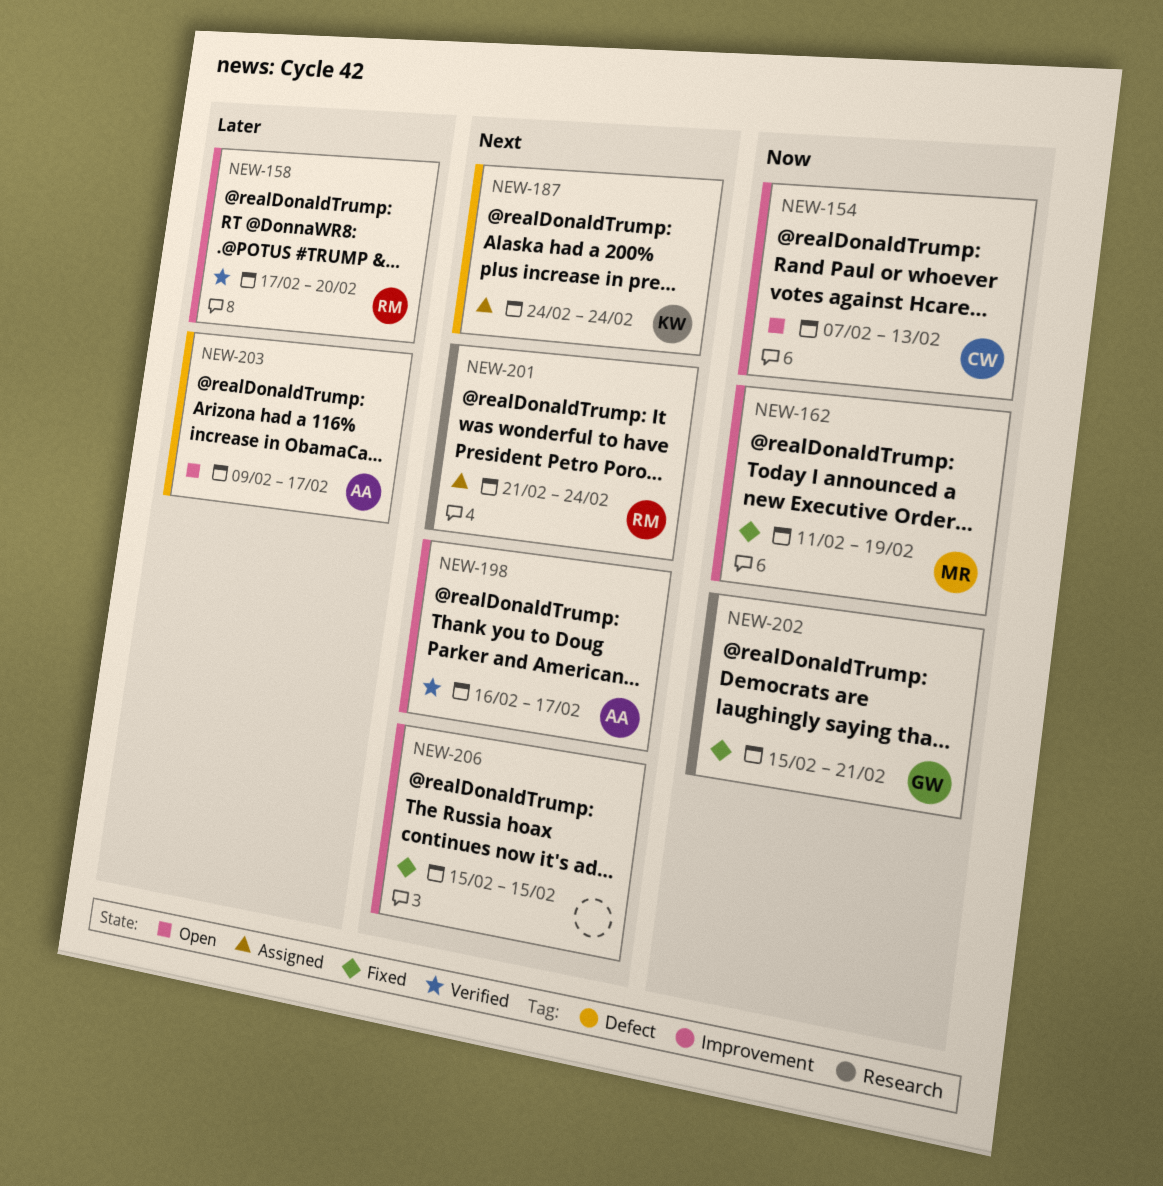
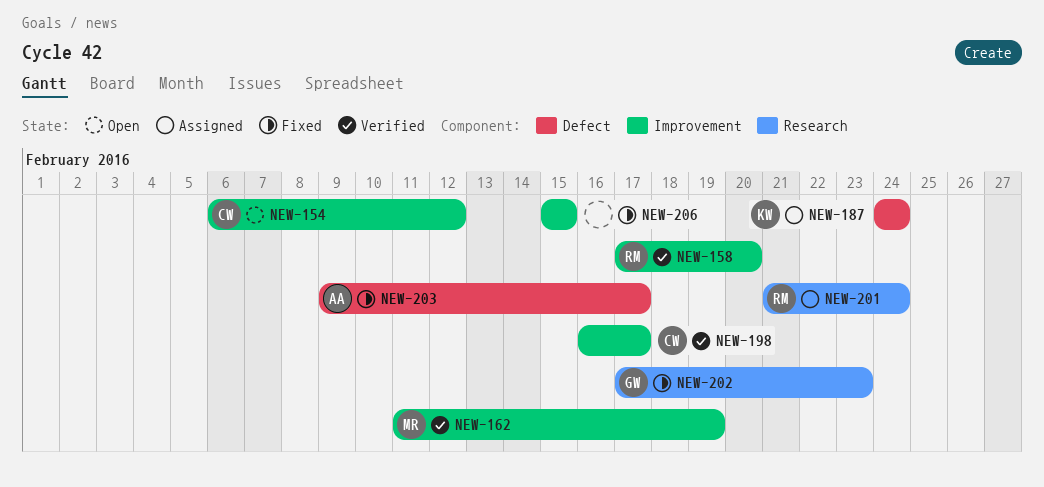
NEW-154, start: Feb 7 -> Feb 6
NEW-154, due: Feb 13 -> Feb 12
NEW-162, status: Fixed -> Verified
NEW-198, owner: AA -> CW
NEW-202, start: Feb 15 -> Feb 17
NEW-202, due: Feb 21 -> Feb 23
NEW-203, status: Open -> Fixed

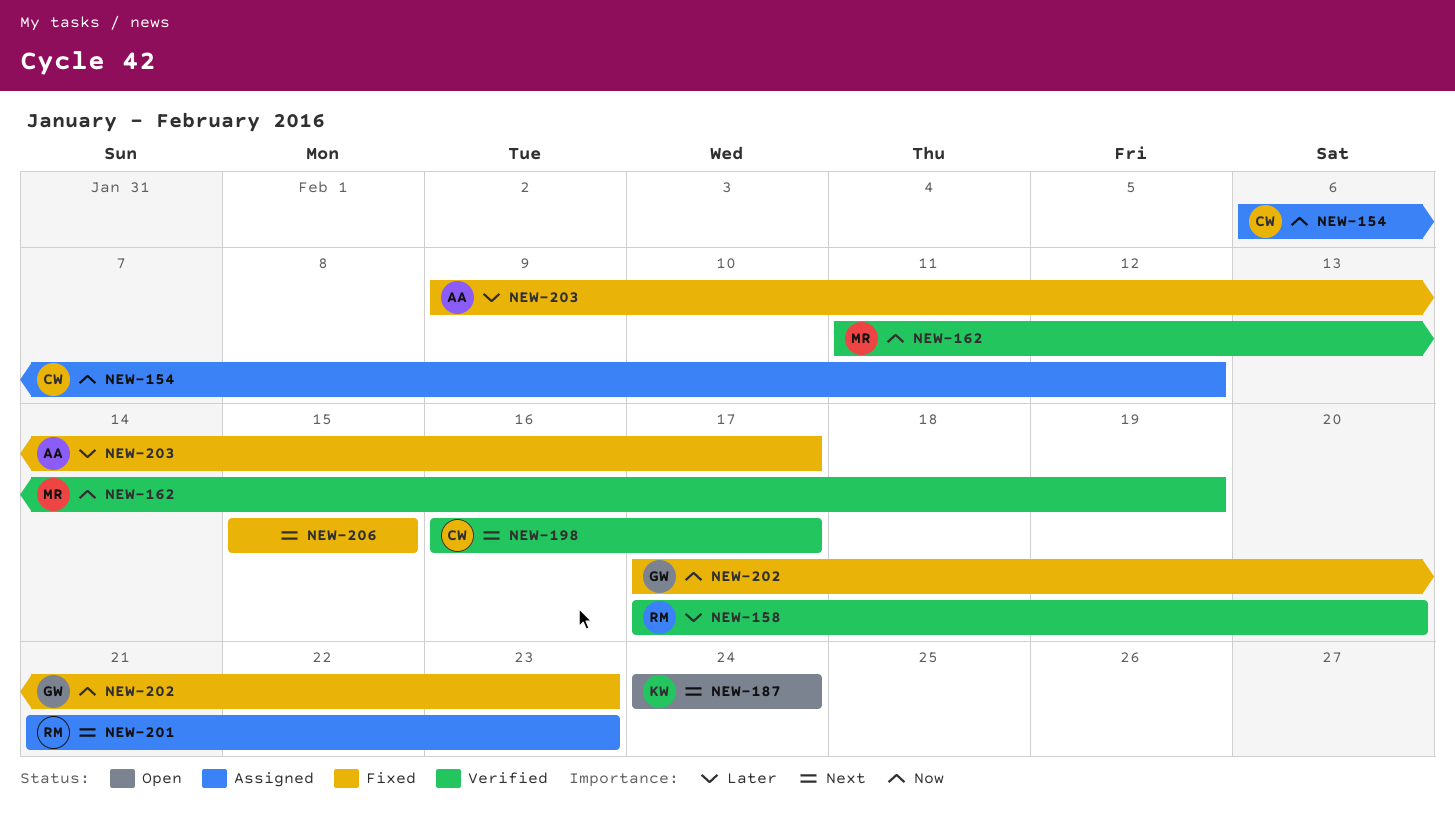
NEW-154, status: Open -> Assigned
NEW-187, status: Assigned -> Open
NEW-201, due: Feb 24 -> Feb 23

